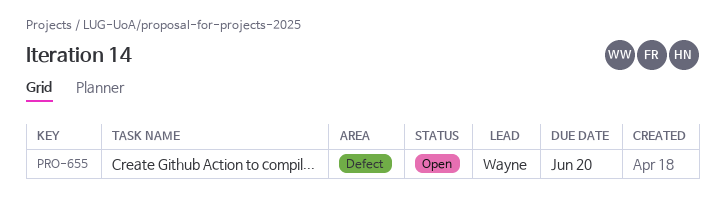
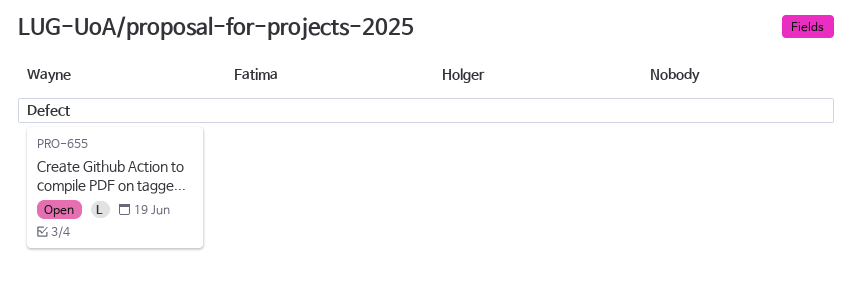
PRO-655, due: Jun 20 -> Jun 19

